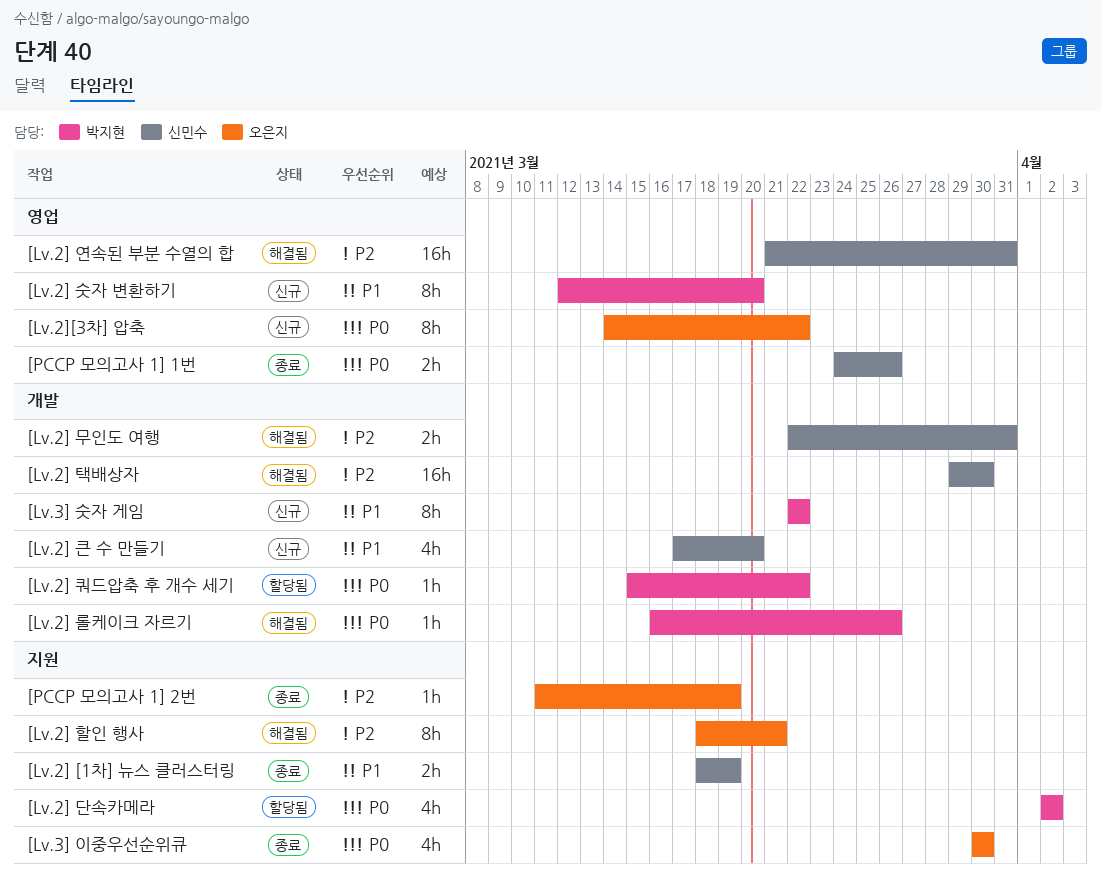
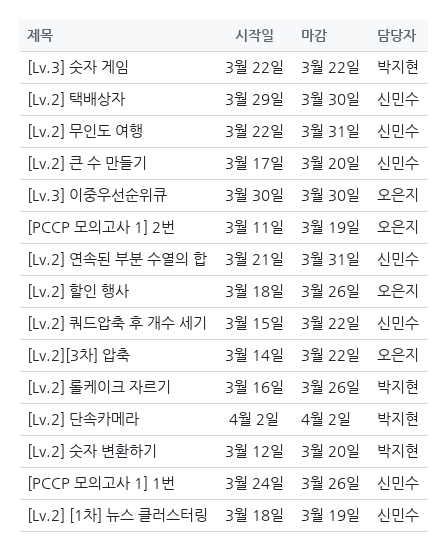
[Lv.2] 쿼드압축 후 개수 세기, owner: 박지현 -> 신민수
[Lv.2] 할인 행사, due: Mar 21 -> Mar 26

